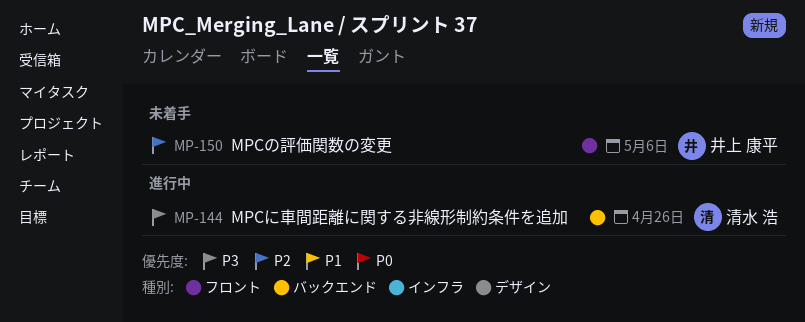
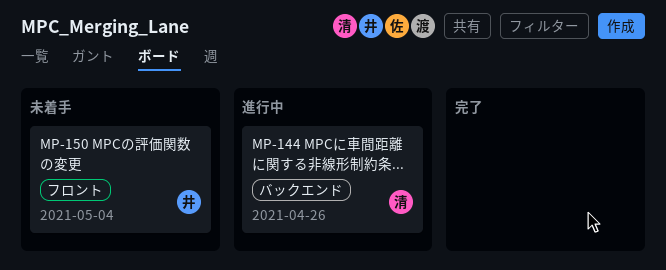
MP-150, due: May 6 -> May 4

